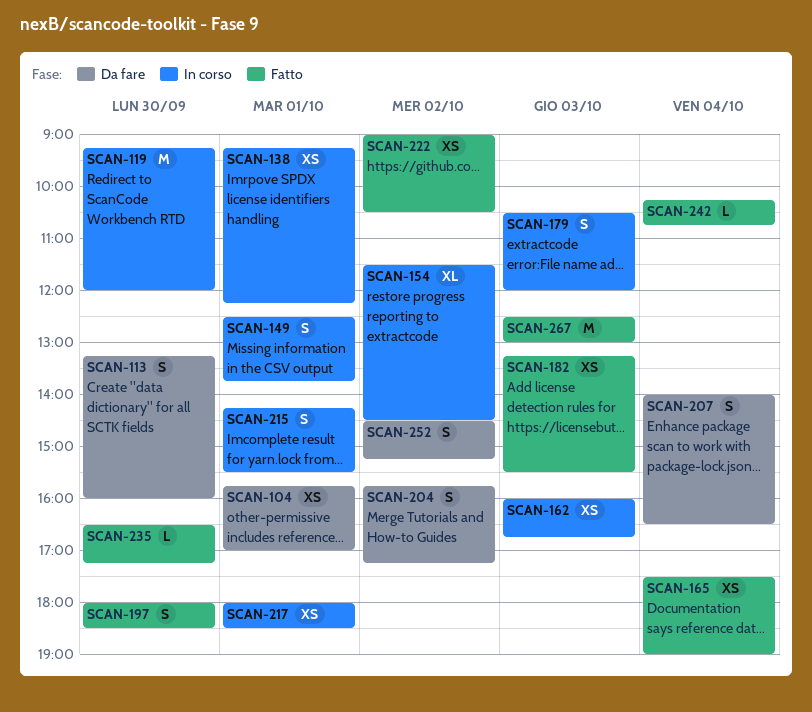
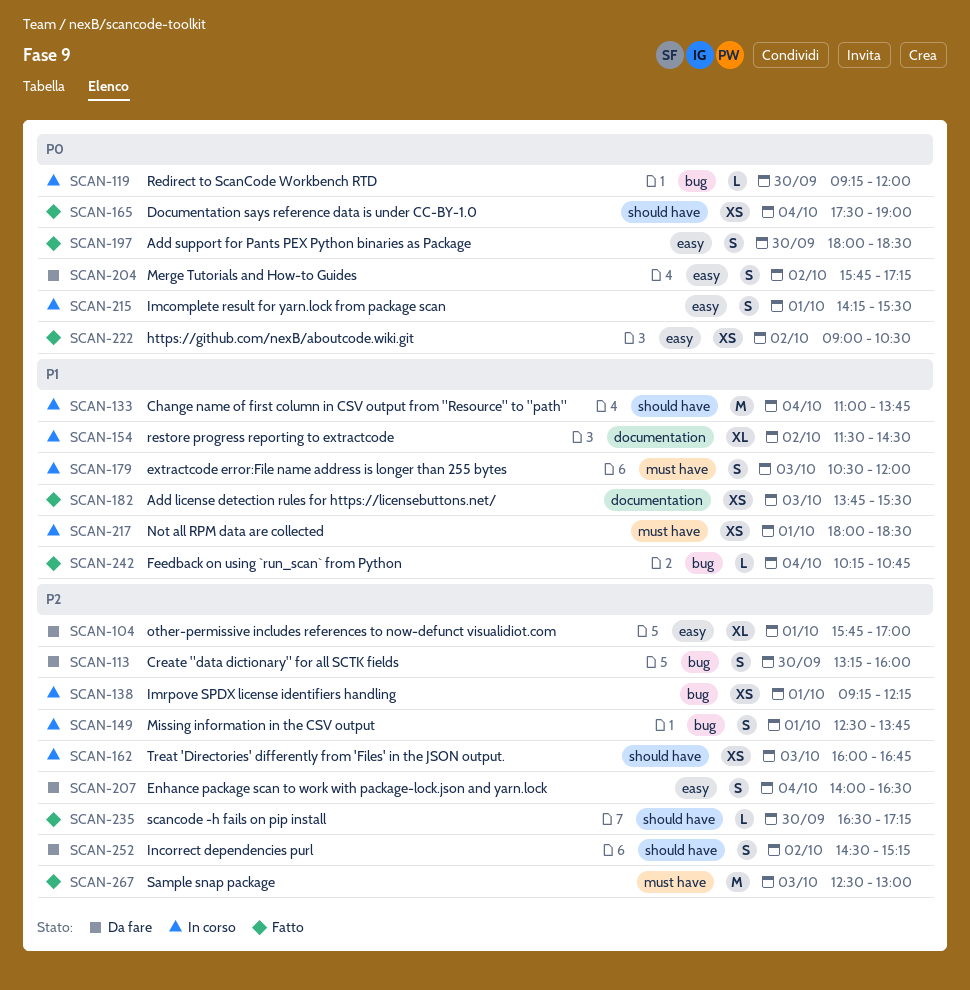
SCAN-104, estimate: XS -> XL
SCAN-119, estimate: M -> L
SCAN-133: none -> present
SCAN-182, begins: 13:15 -> 13:45

